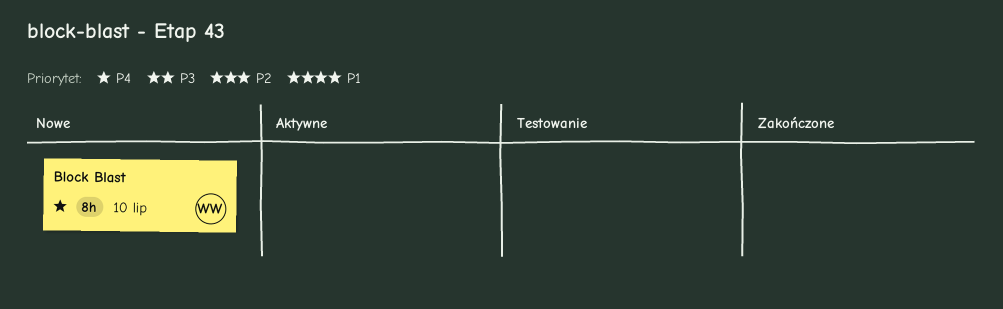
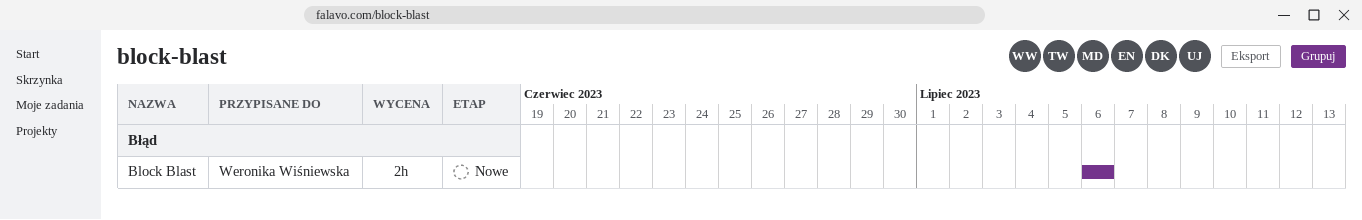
Block Blast, estimate: 8h -> 2h
Block Blast, due: Jul 10 -> Jul 6

